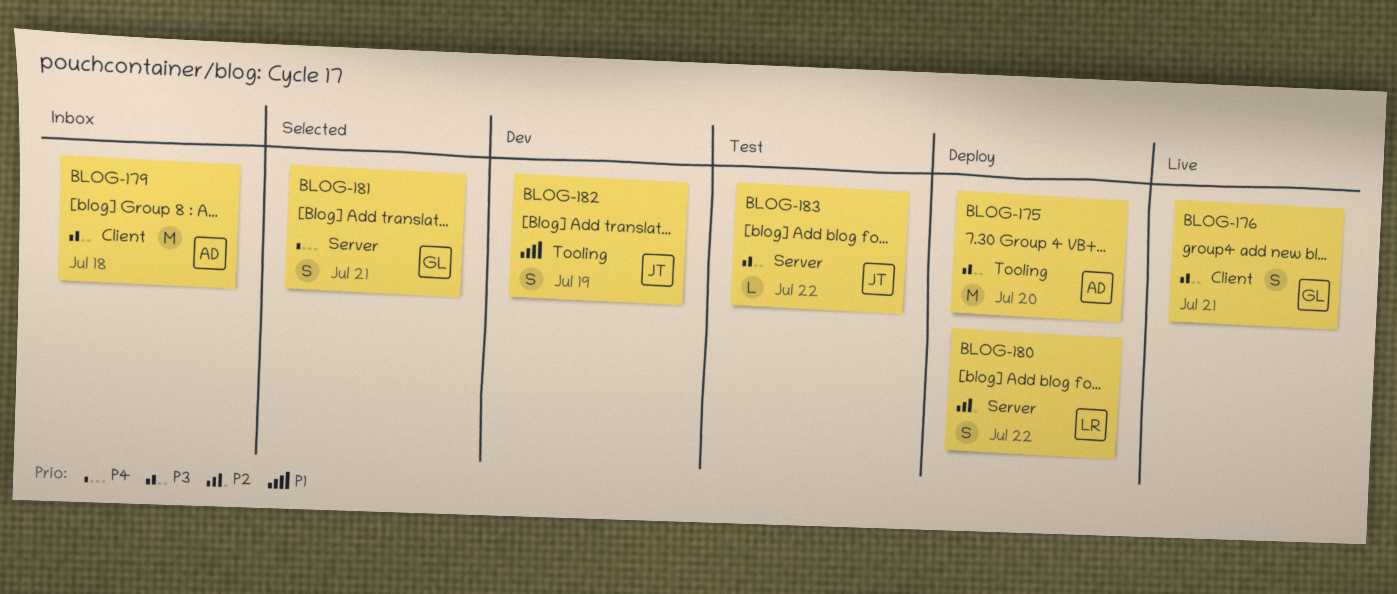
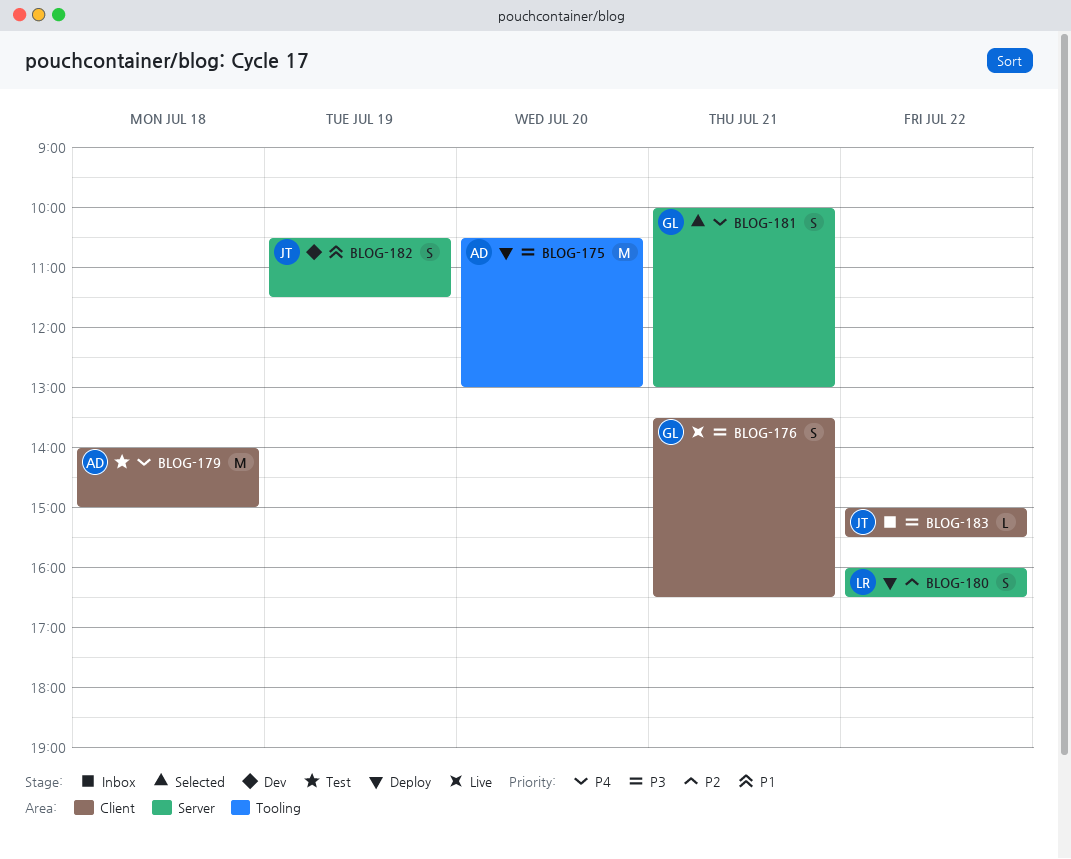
BLOG-179, status: Inbox -> Test
BLOG-179, priority: P3 -> P4
BLOG-182, label: Tooling -> Server
BLOG-183, status: Test -> Inbox
BLOG-183, label: Server -> Client

